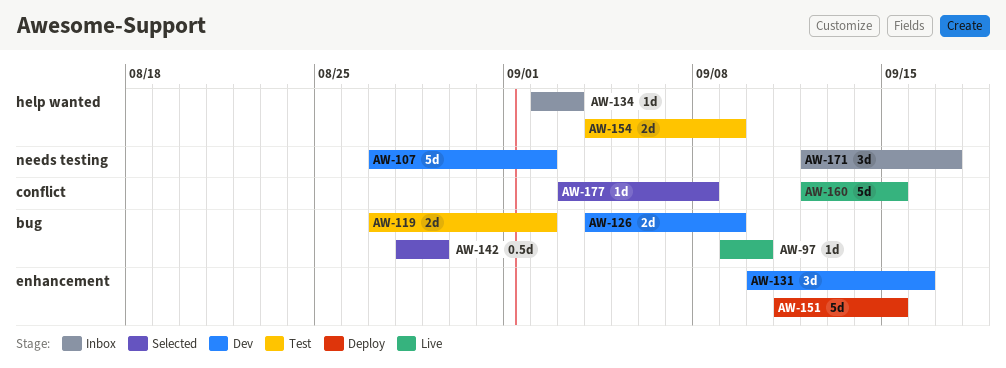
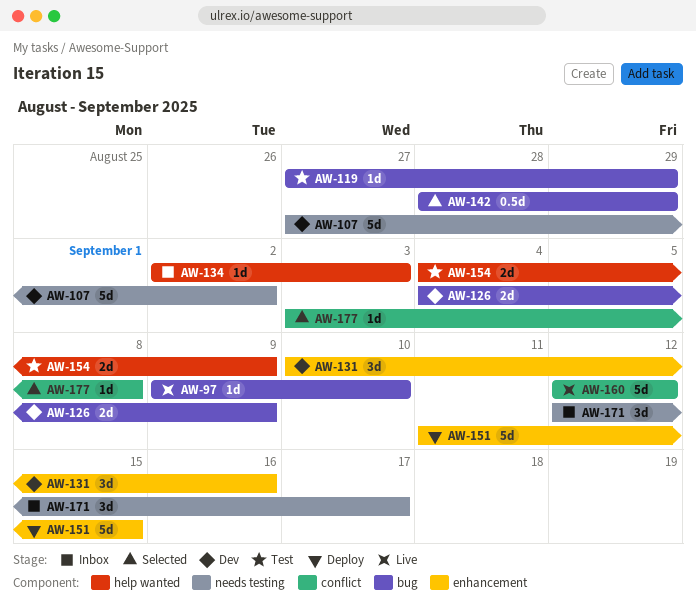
AW-119, estimate: 2d -> 1d
AW-119, due: Sep 2 -> Aug 29
AW-160, due: Sep 15 -> Sep 12

